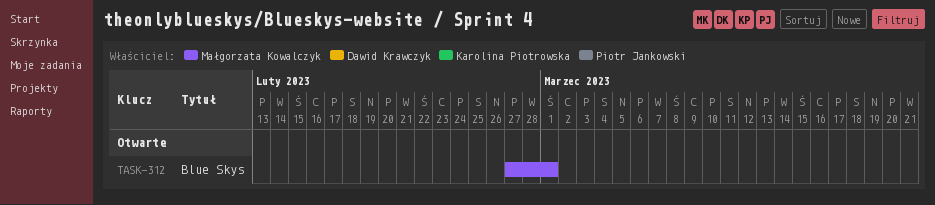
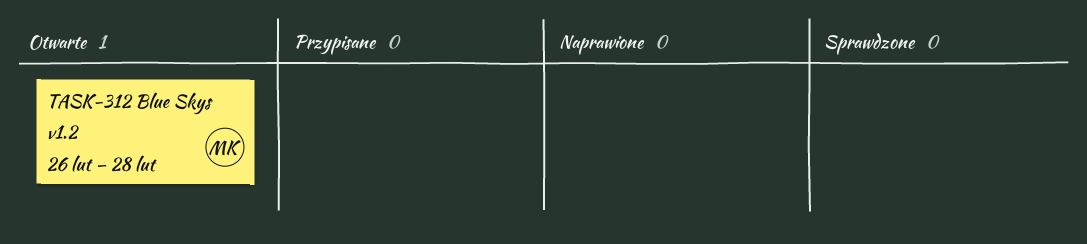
TASK-312, start: Feb 27 -> Feb 26
TASK-312, due: Mar 1 -> Feb 28

